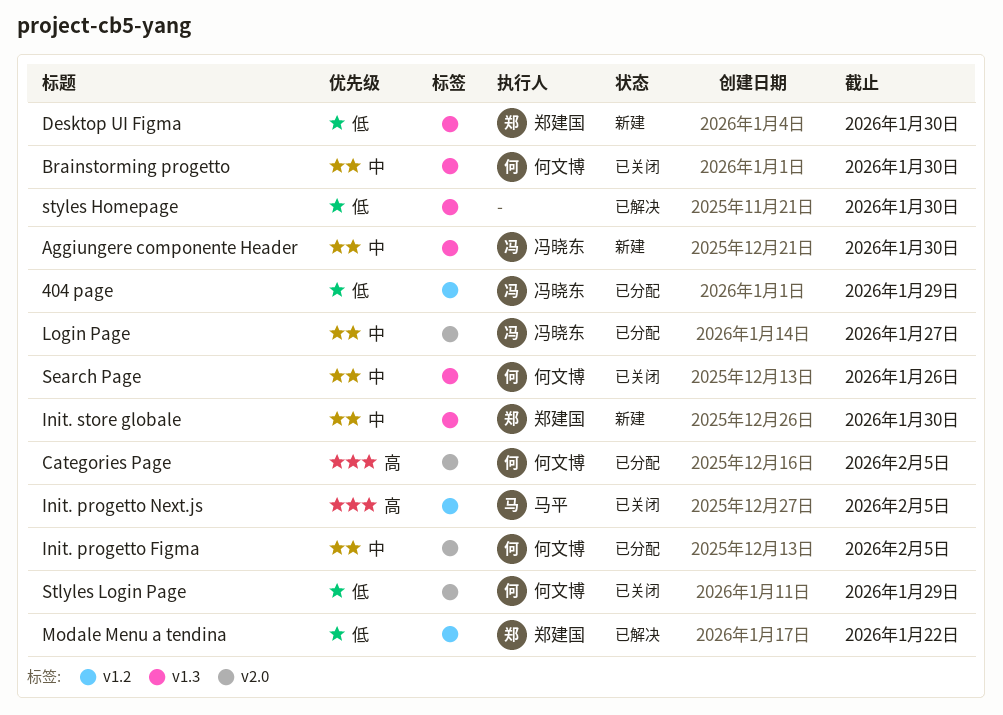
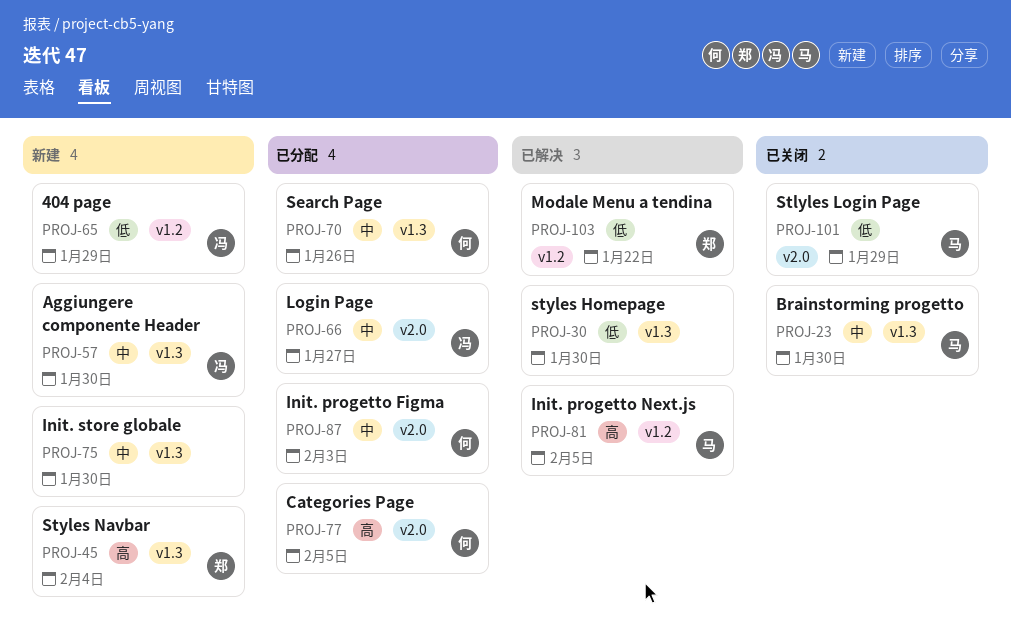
404 page, status: 已分配 -> 新建
Brainstorming progetto, owner: 何文博 -> 马平
Desktop UI Figma: present -> none
Init. progetto Figma, due: Feb 5 -> Feb 3
Init. progetto Next.js, status: 已关闭 -> 已解决
Init. store globale, owner: 郑建国 -> none
Search Page, status: 已关闭 -> 已分配
Stlyles Login Page, owner: 何文博 -> 马平
Styles Navbar: none -> present

